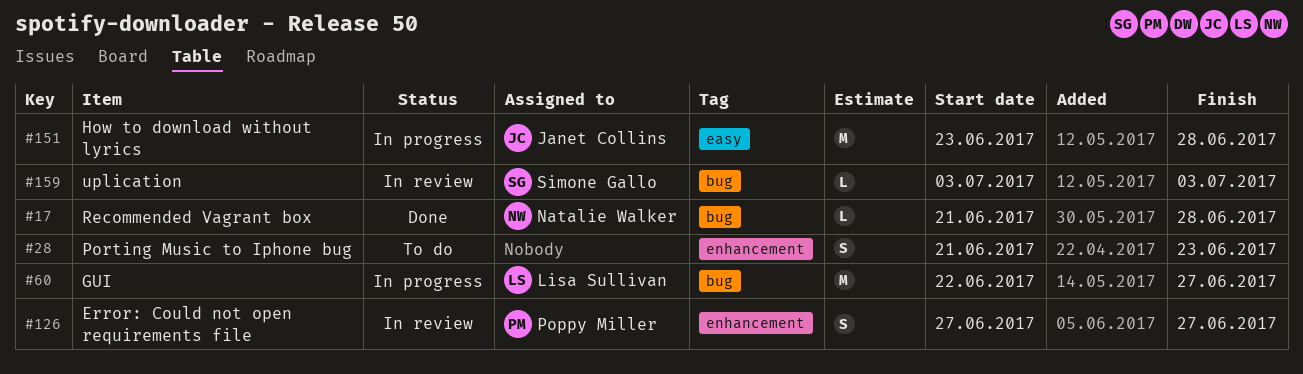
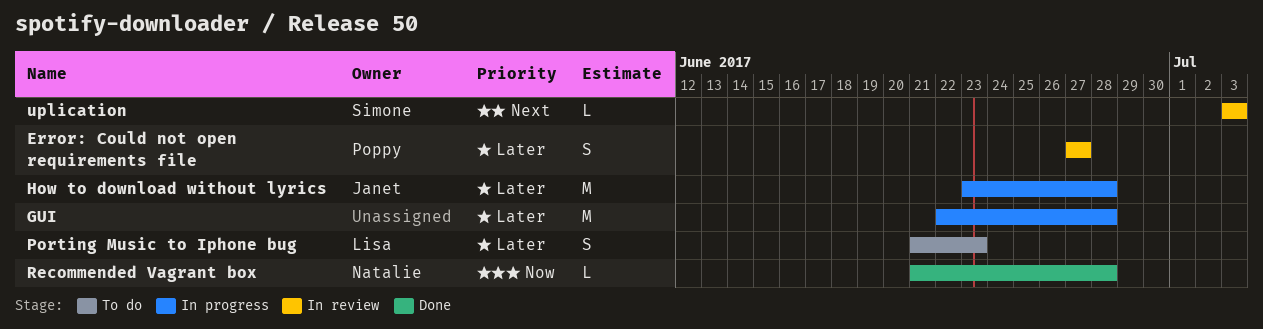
GUI, owner: Lisa Sullivan -> none
GUI, due: Jun 27 -> Jun 28
Porting Music to Iphone bug, owner: none -> Lisa Sullivan

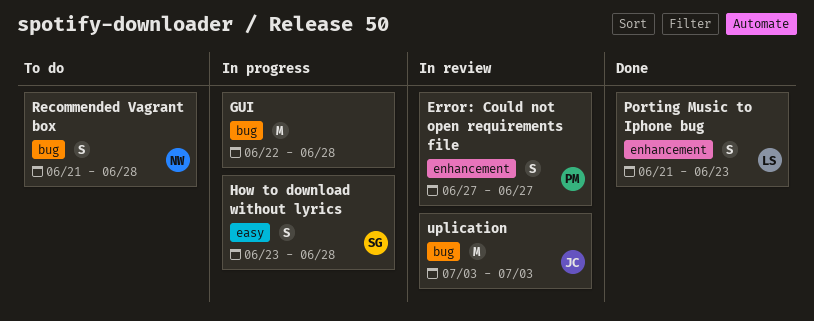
How to download without lyrics, owner: Janet -> Simone
How to download without lyrics, estimate: M -> S
Porting Music to Iphone bug, status: To do -> Done
Recommended Vagrant box, status: Done -> To do
Recommended Vagrant box, estimate: L -> S
uplication, owner: Simone -> Janet
uplication, estimate: L -> M

